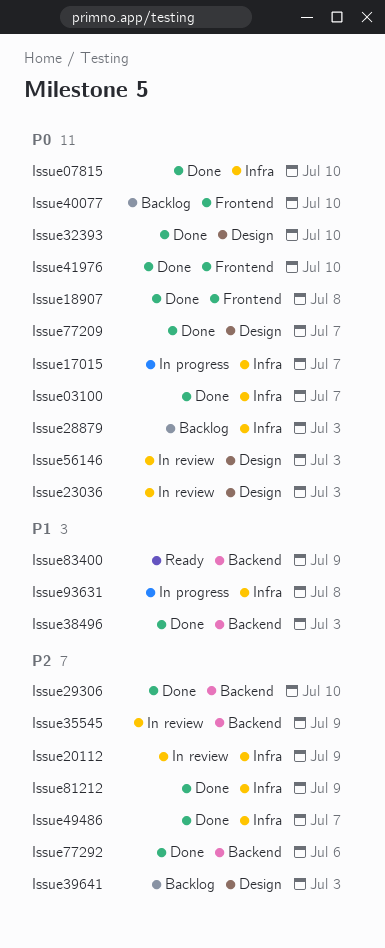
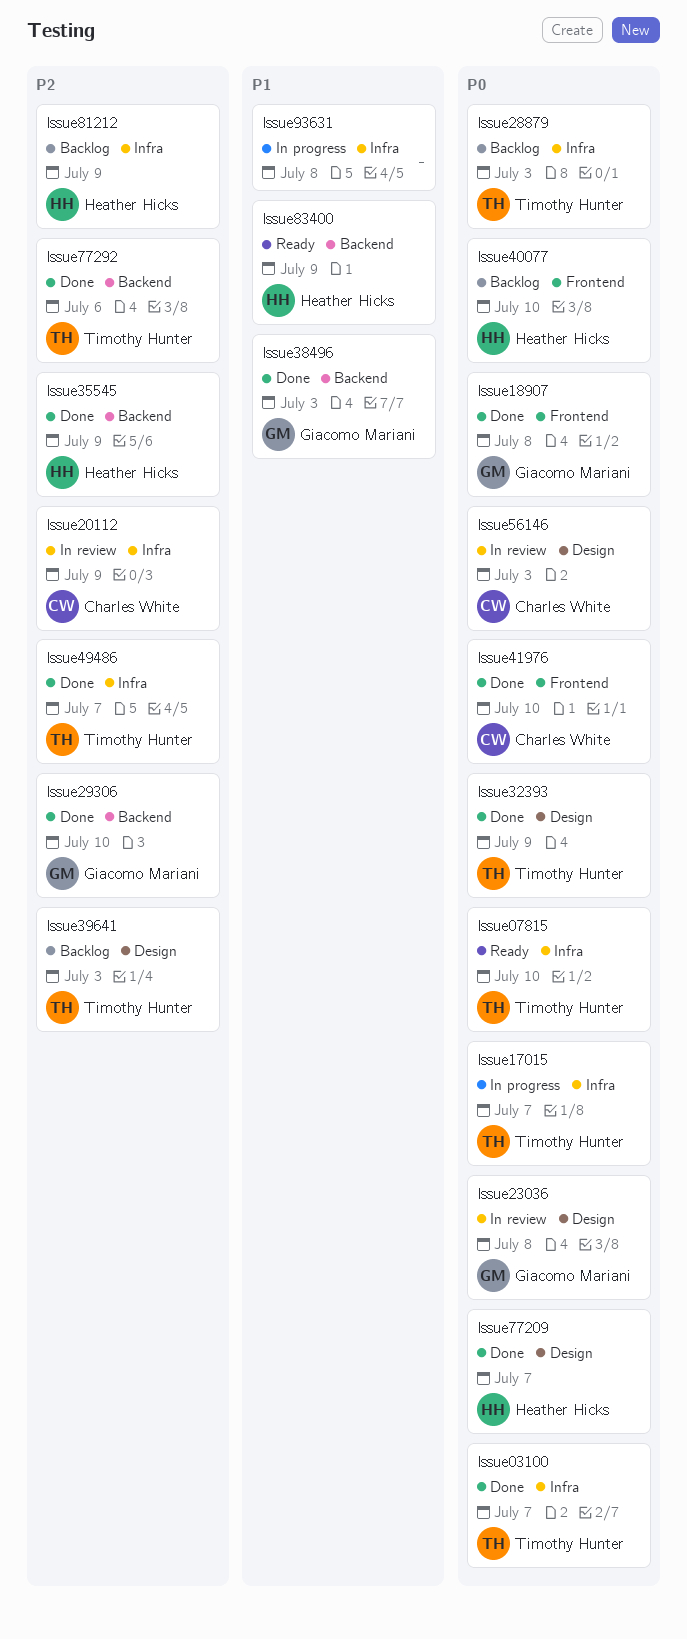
Issue07815, status: Done -> Ready
Issue23036, due: Jul 3 -> Jul 8
Issue32393, due: Jul 10 -> Jul 9
Issue35545, status: In review -> Done
Issue81212, status: Done -> Backlog

